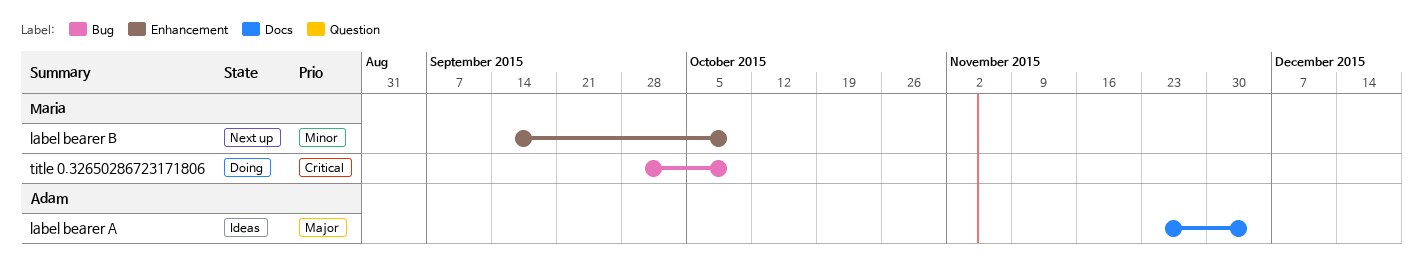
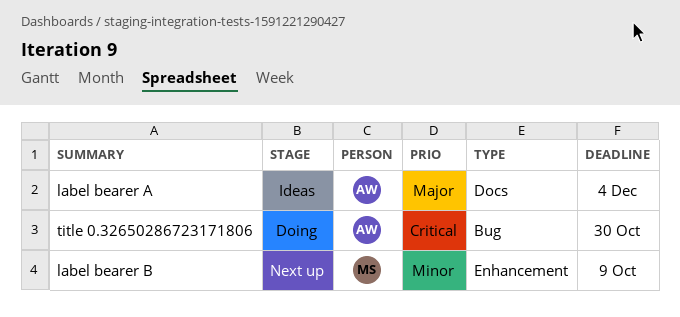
title 0.32650286723171806, owner: Maria -> Adam
title 0.32650286723171806, due: Oct 9 -> Oct 30

